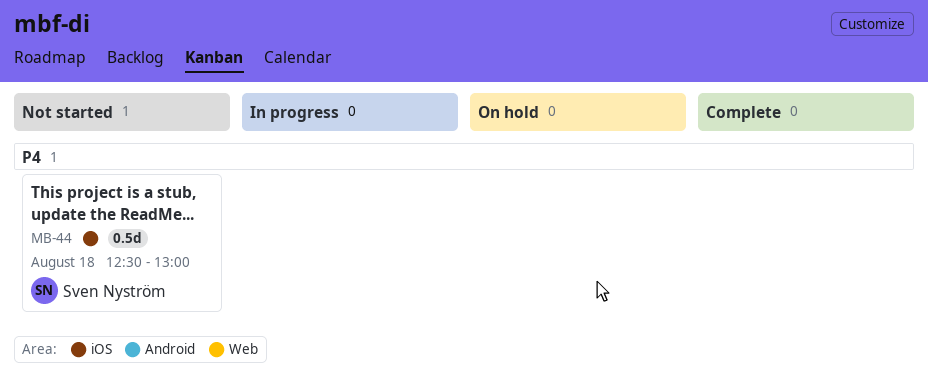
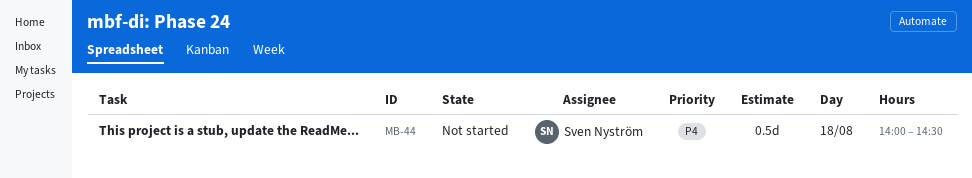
MB-44, begins: 12:30 -> 14:00
MB-44, ends: 13:00 -> 14:30

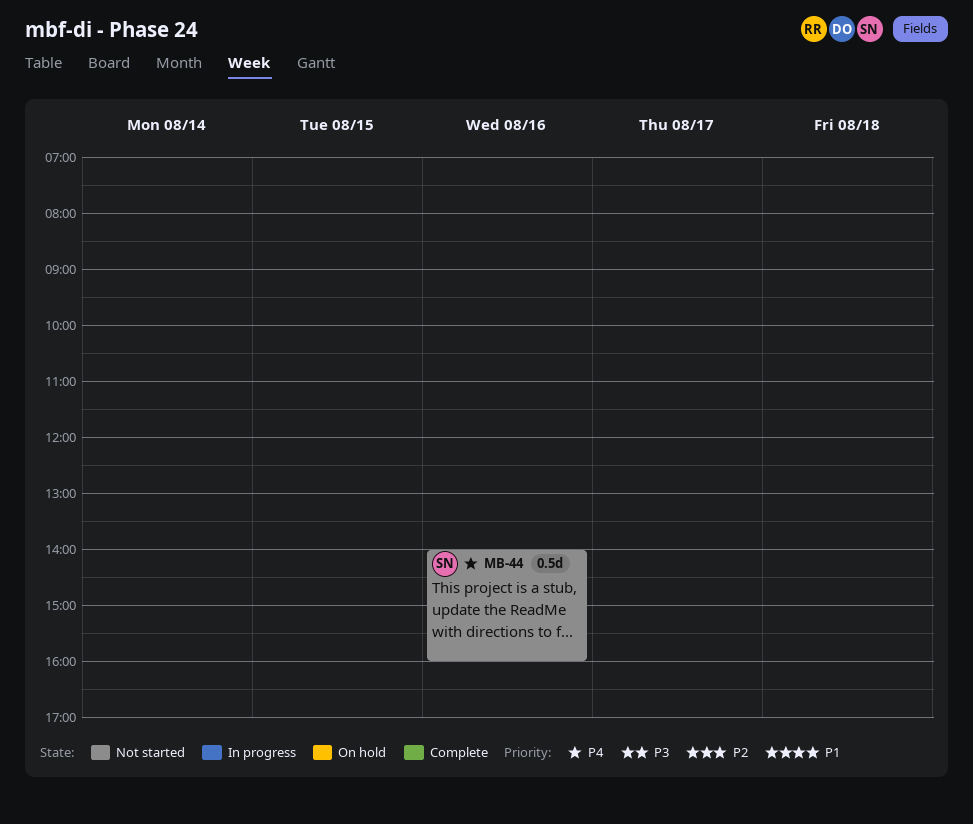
MB-44, day: Aug 18 -> Aug 16
MB-44, ends: 14:30 -> 16:00

